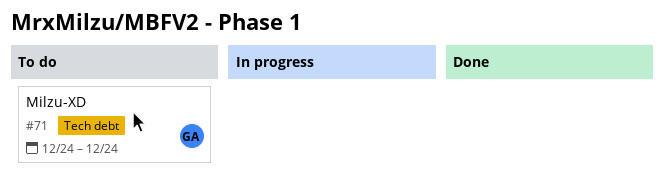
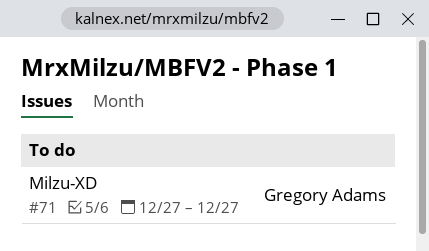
#71, start: Dec 24 -> Dec 27
#71, due: Dec 24 -> Dec 27

